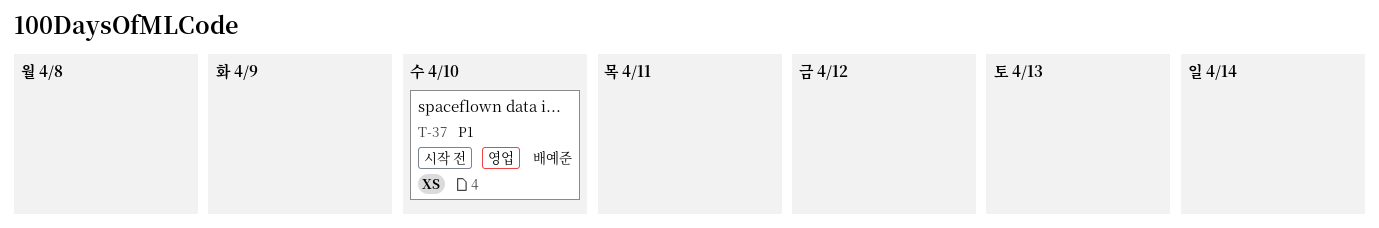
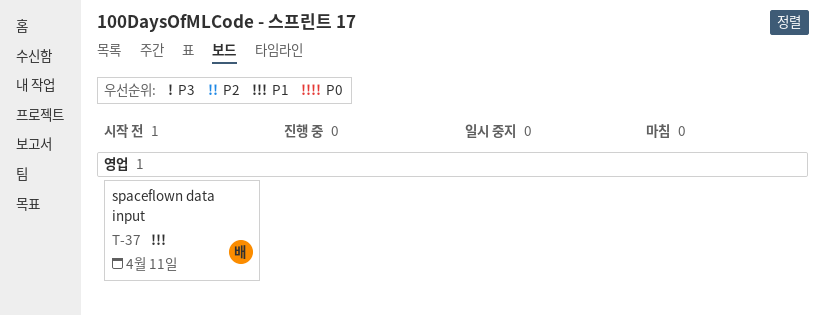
T-37, due: Apr 10 -> Apr 11

